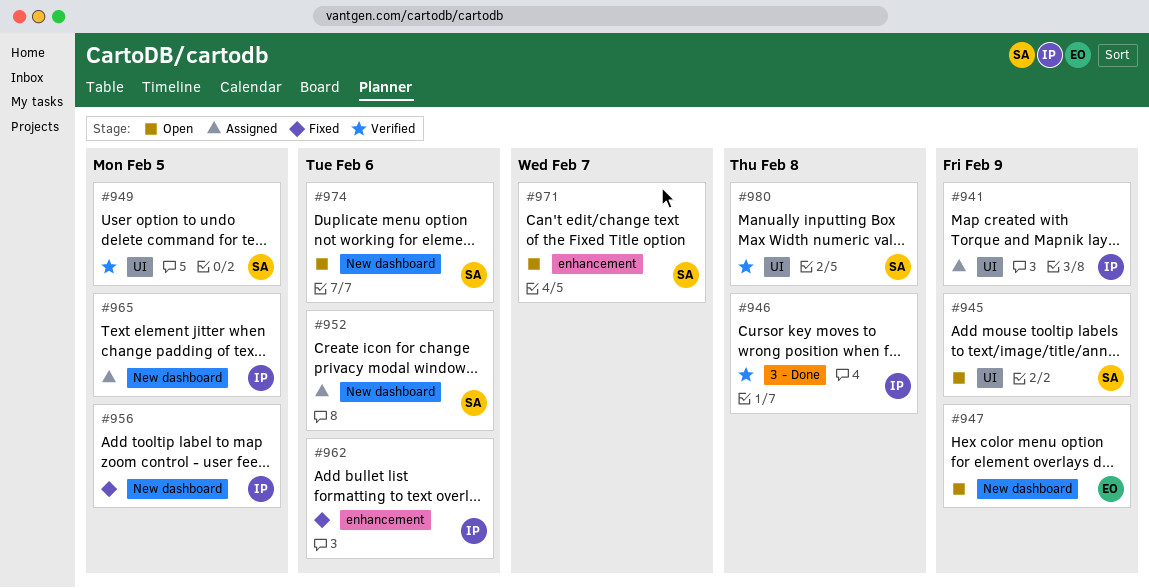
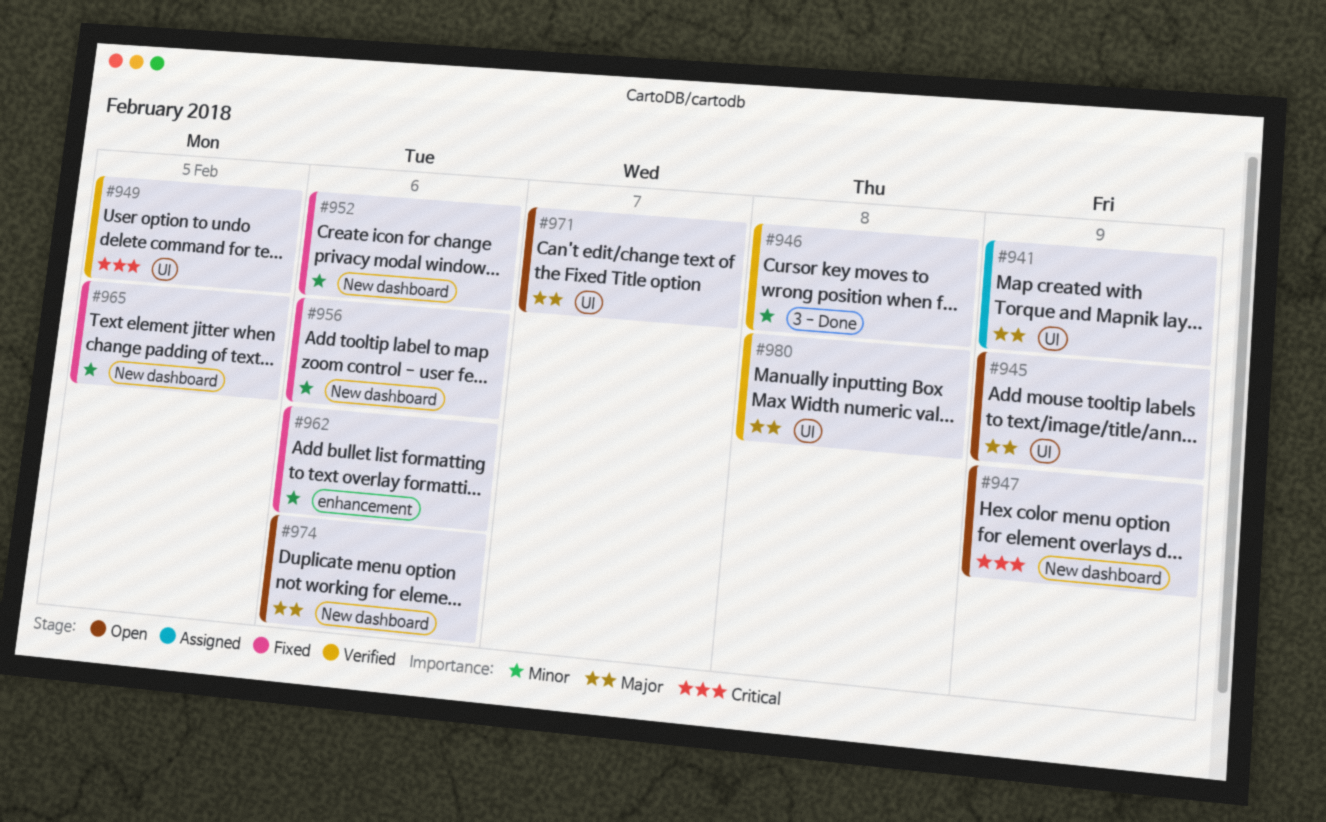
#952, status: Assigned -> Fixed
#956, due: Feb 5 -> Feb 6
#965, status: Assigned -> Fixed
#971, label: enhancement -> UI

